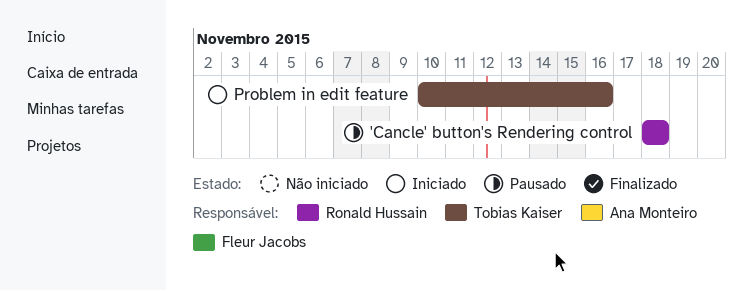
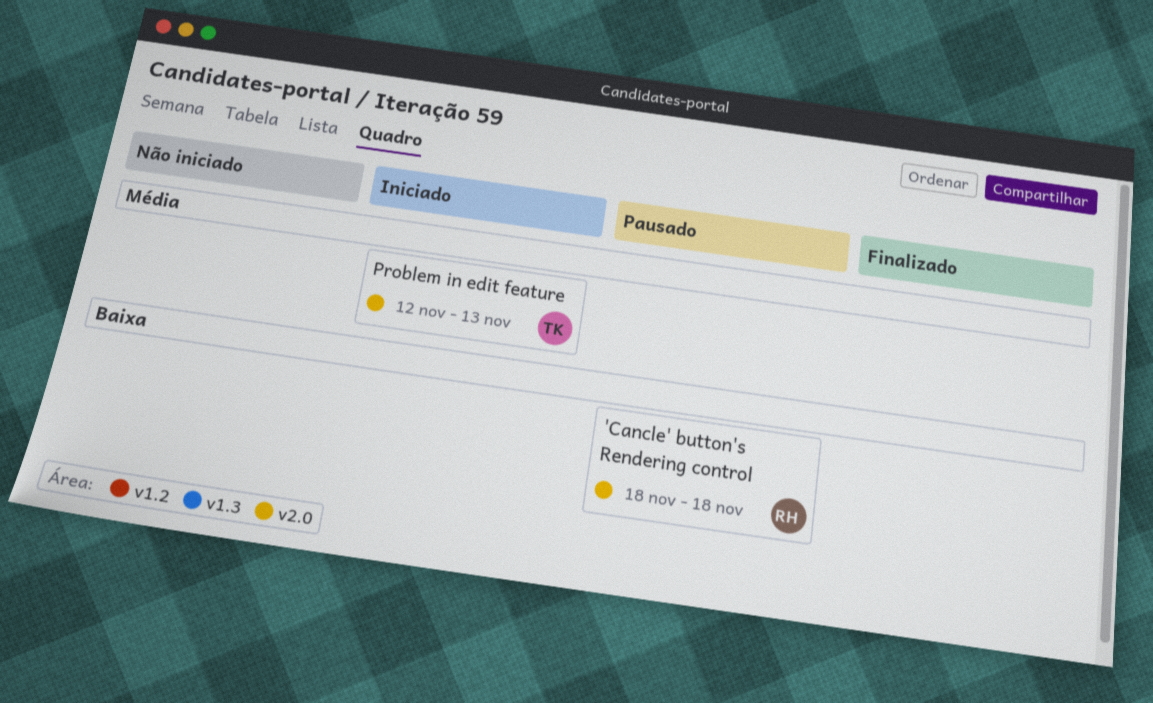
Problem in edit feature, start: Nov 10 -> Nov 12
Problem in edit feature, due: Nov 16 -> Nov 13

